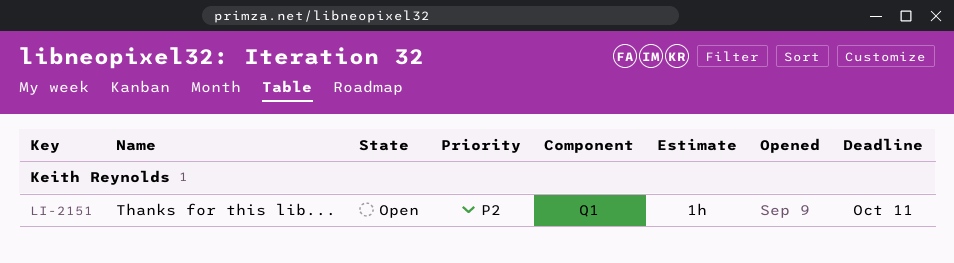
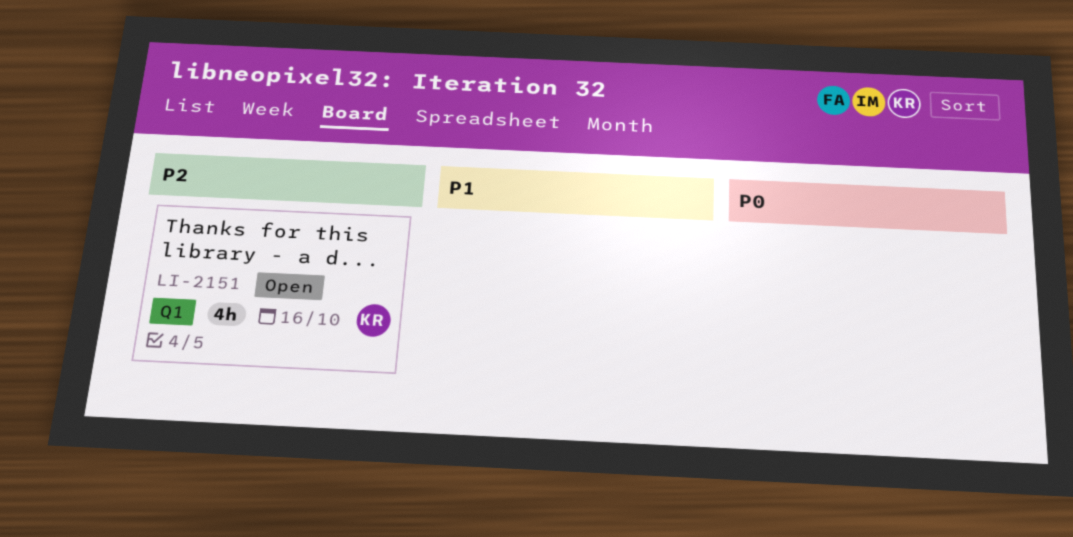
LI-2151, estimate: 1h -> 4h
LI-2151, due: Oct 11 -> Oct 16

